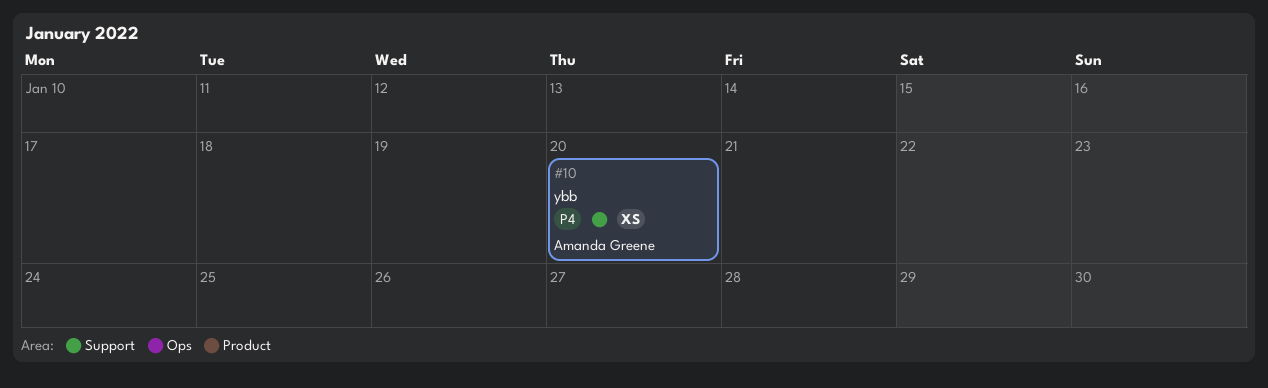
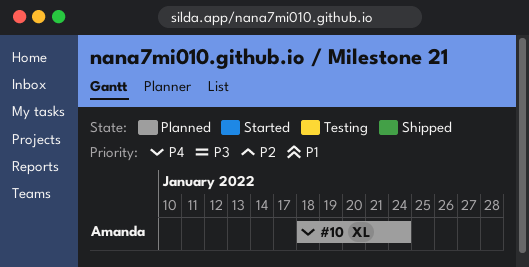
#10, estimate: XS -> XL
#10, due: Jan 20 -> Jan 24

